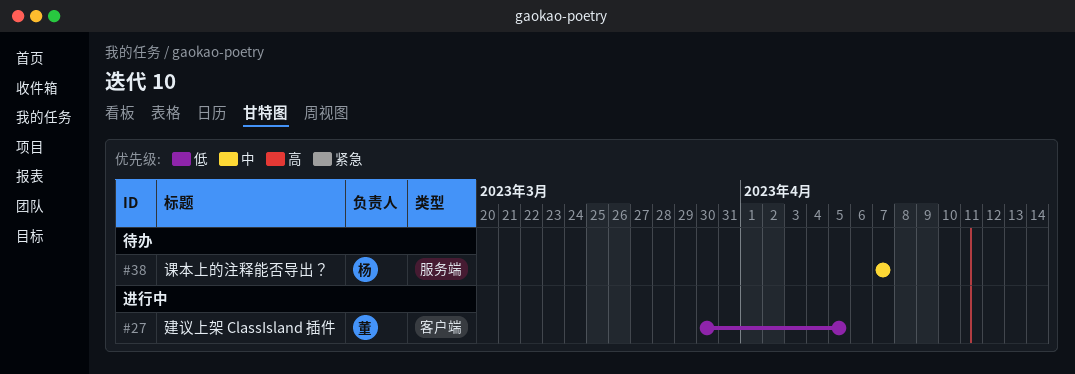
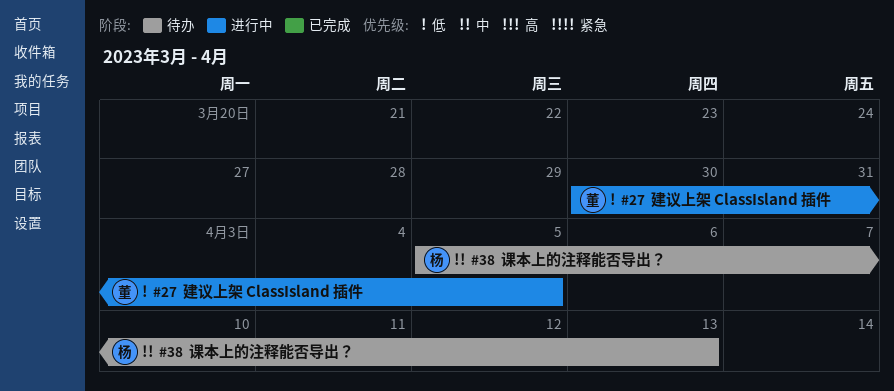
#38, start: Apr 7 -> Apr 5
#38, due: Apr 7 -> Apr 13

